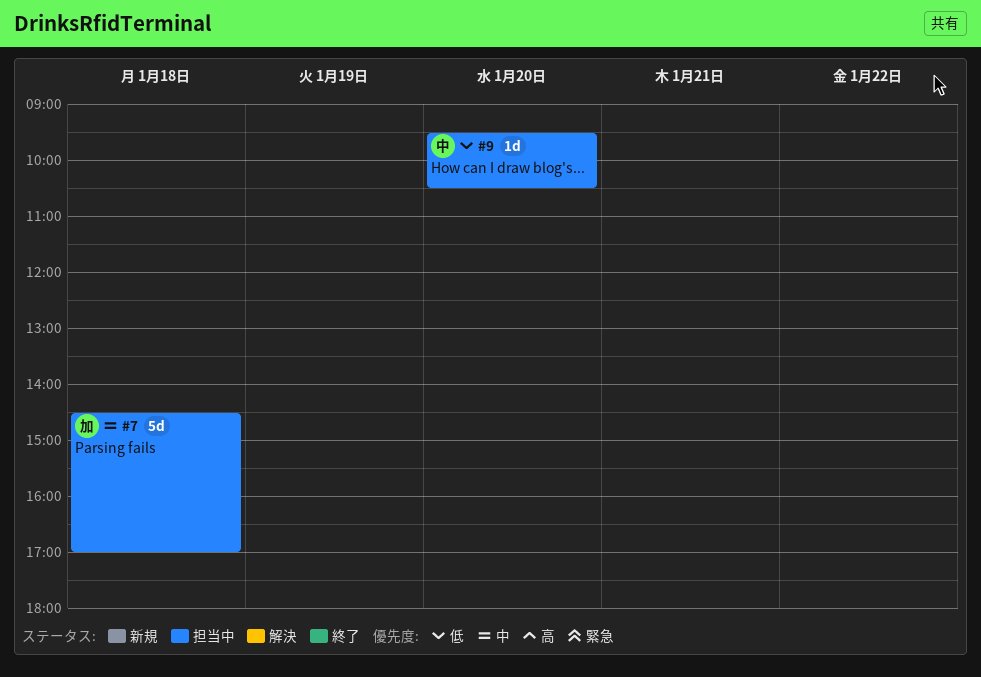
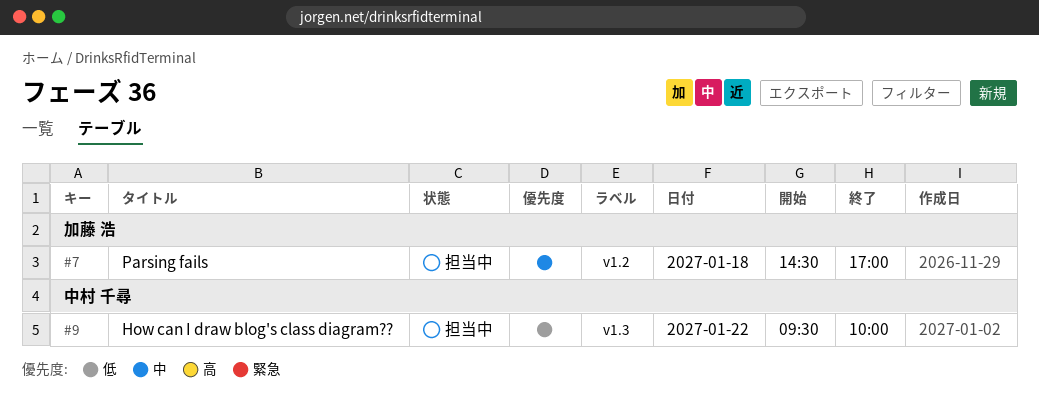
#9, day: Jan 20 -> Jan 22
#9, ends: 10:30 -> 10:00

